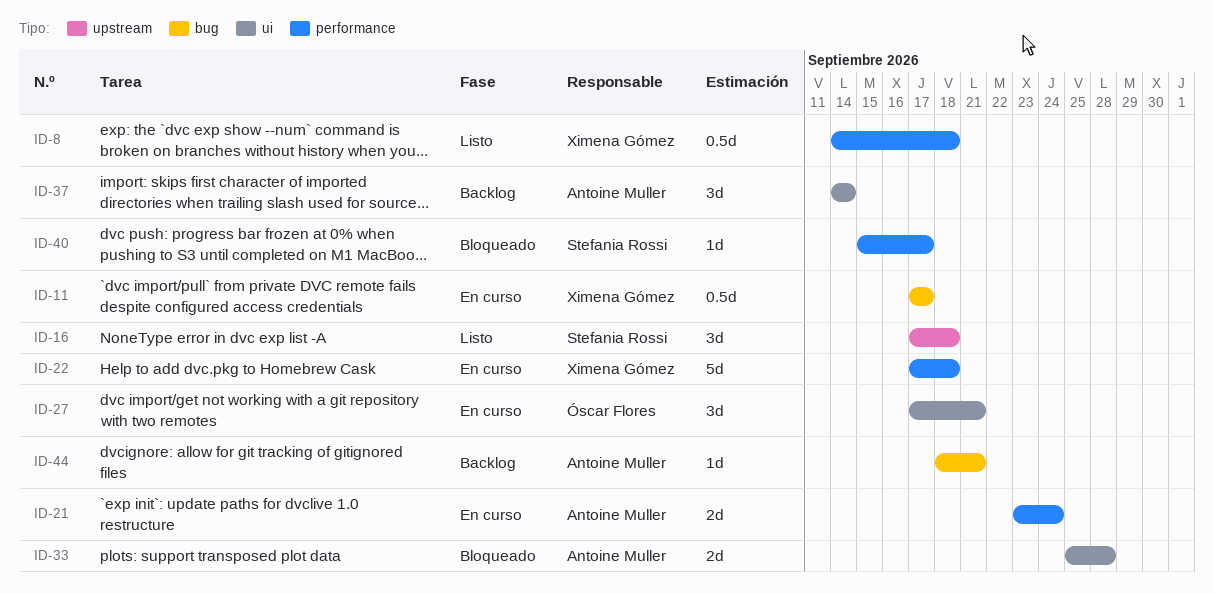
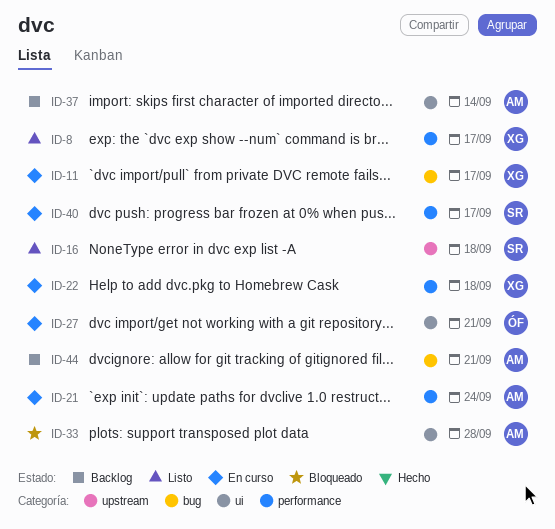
ID-8, due: Sep 18 -> Sep 17
ID-40, status: Bloqueado -> En curso

